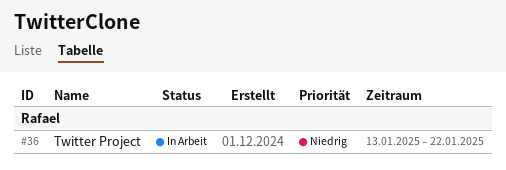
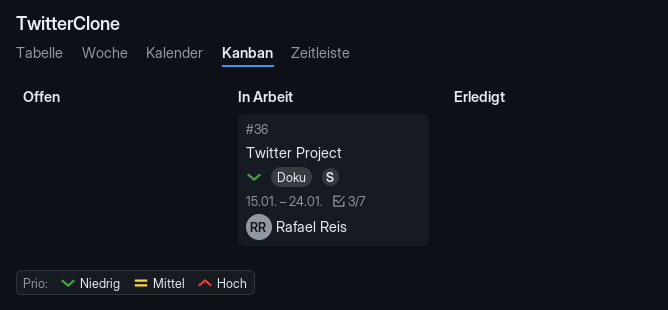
#36, start: Jan 13 -> Jan 15
#36, due: Jan 22 -> Jan 24

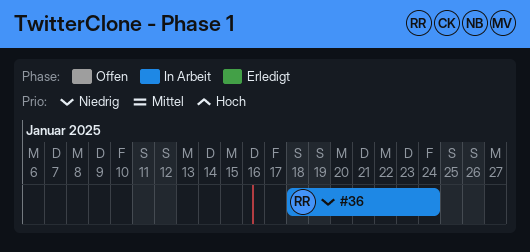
#36, start: Jan 15 -> Jan 18

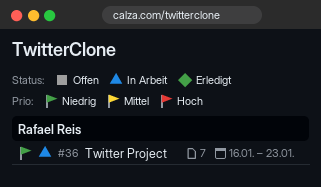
#36, start: Jan 18 -> Jan 16
#36, due: Jan 24 -> Jan 23

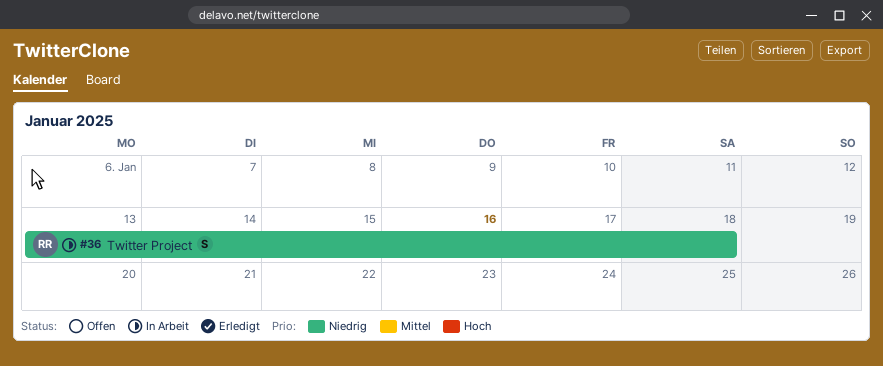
#36, start: Jan 16 -> Jan 13
#36, due: Jan 23 -> Jan 18

